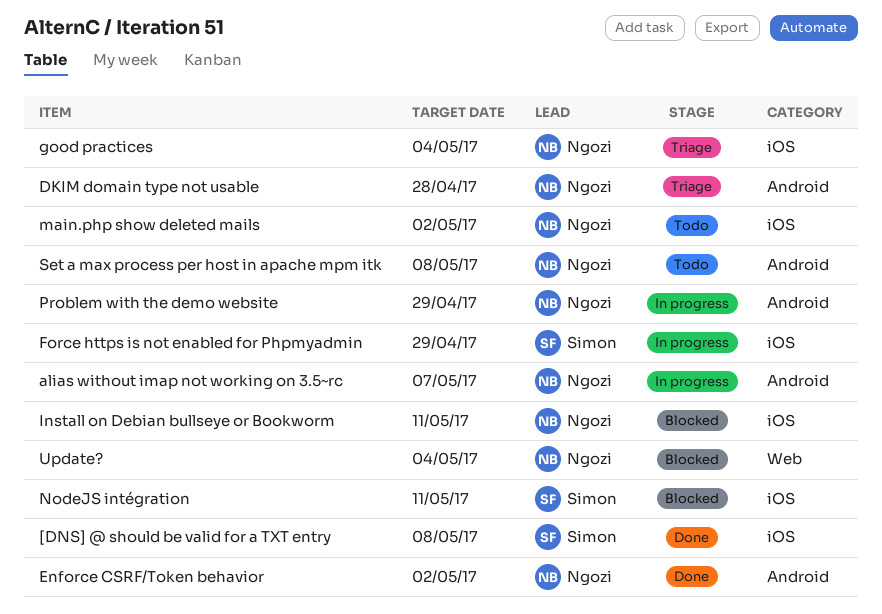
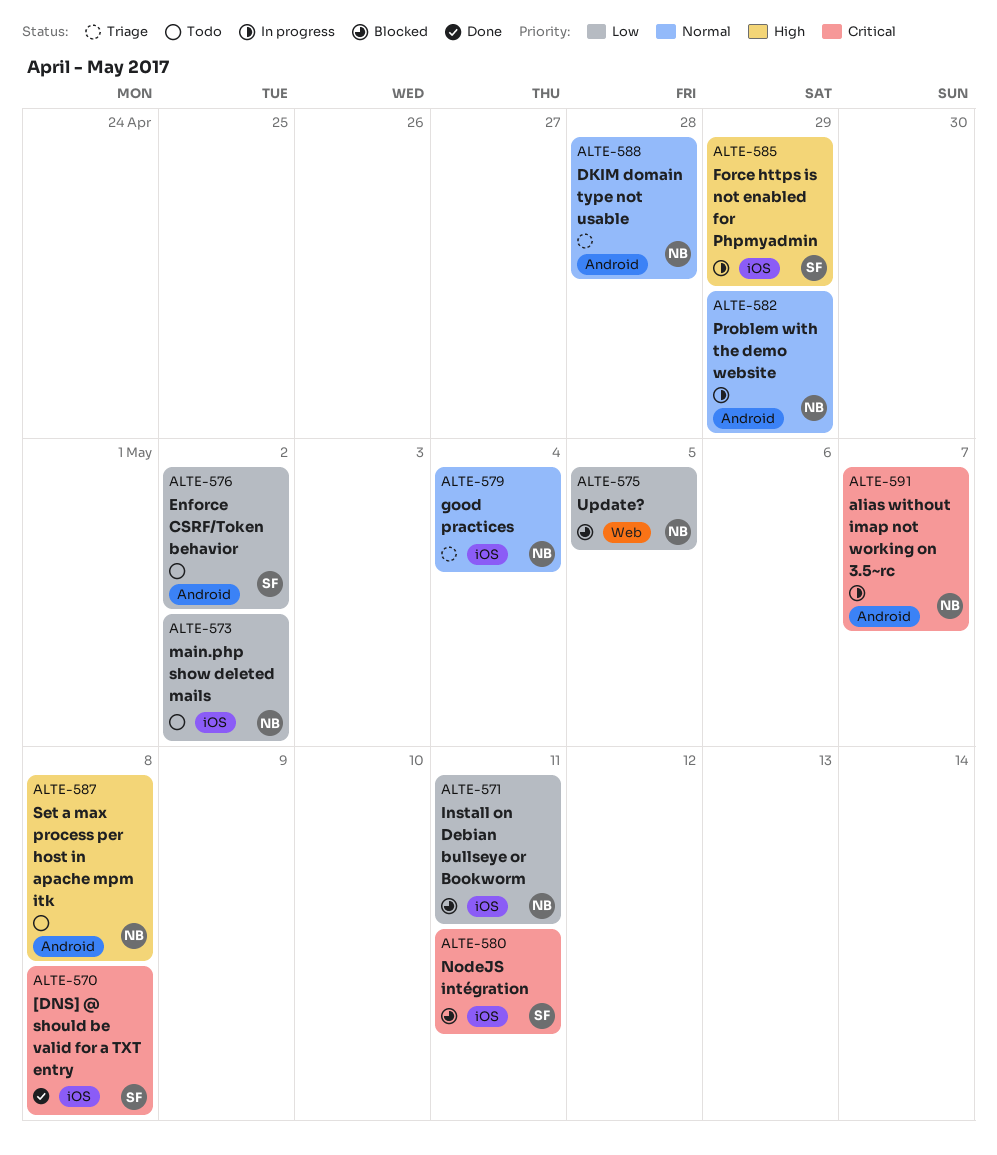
Enforce CSRF/Token behavior, status: Done -> Todo
Enforce CSRF/Token behavior, owner: Ngozi -> Simon
Update?, due: May 4 -> May 5

